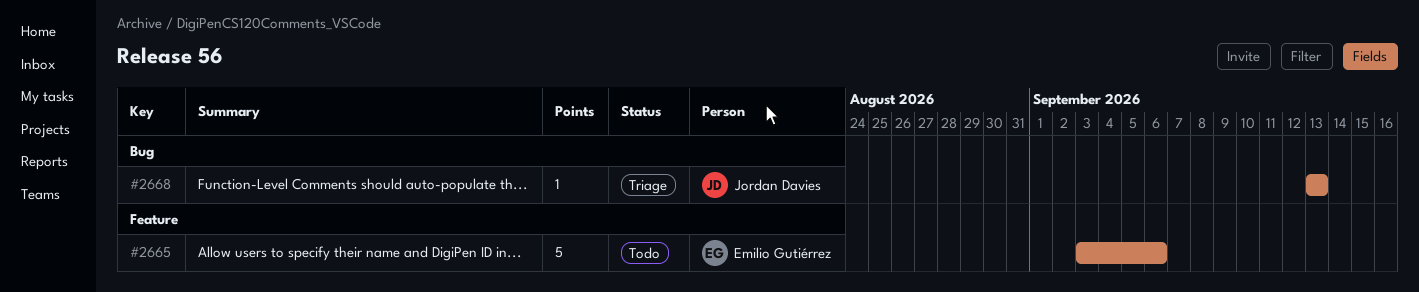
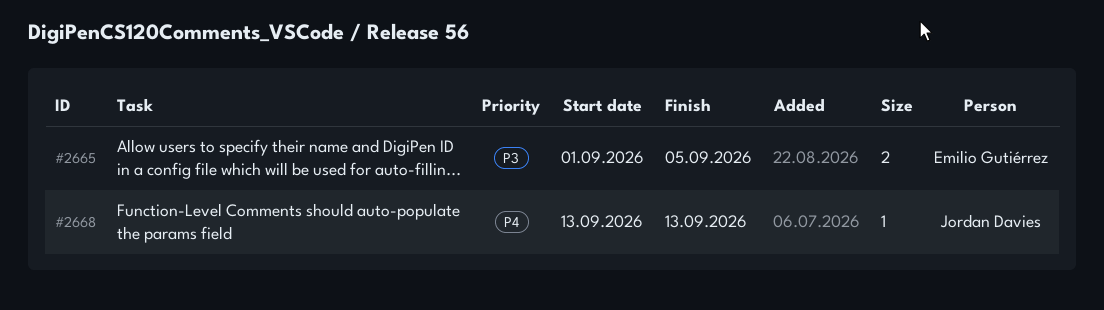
#2665, estimate: 5 -> 2
#2665, start: Sep 3 -> Sep 1
#2665, due: Sep 6 -> Sep 5

